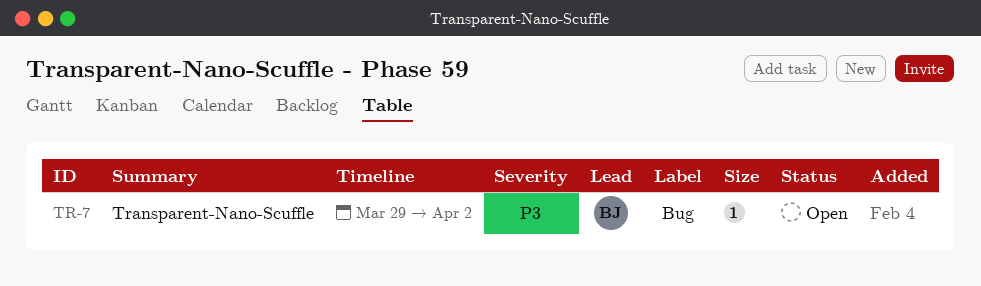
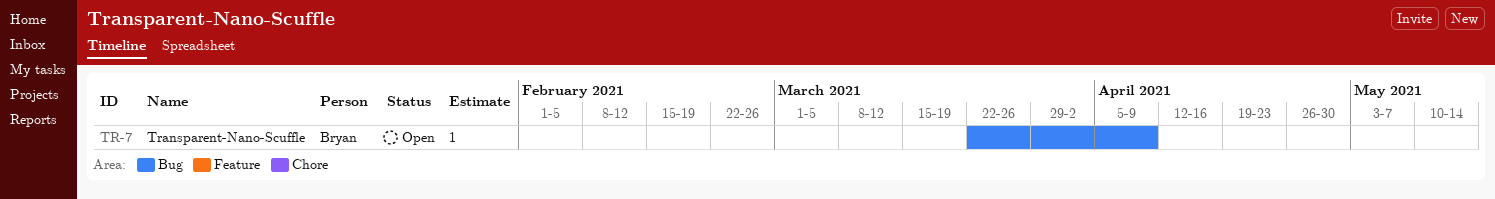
TR-7, start: Mar 29 -> Mar 22
TR-7, due: Apr 2 -> Apr 9

